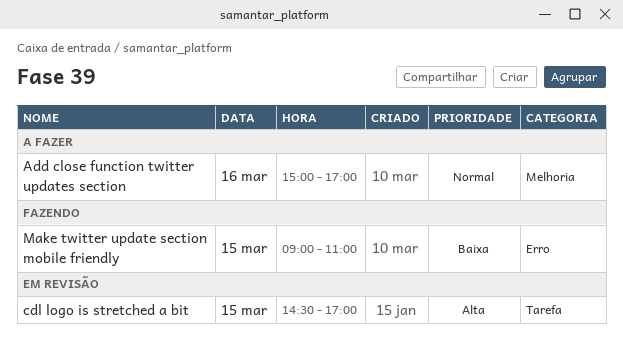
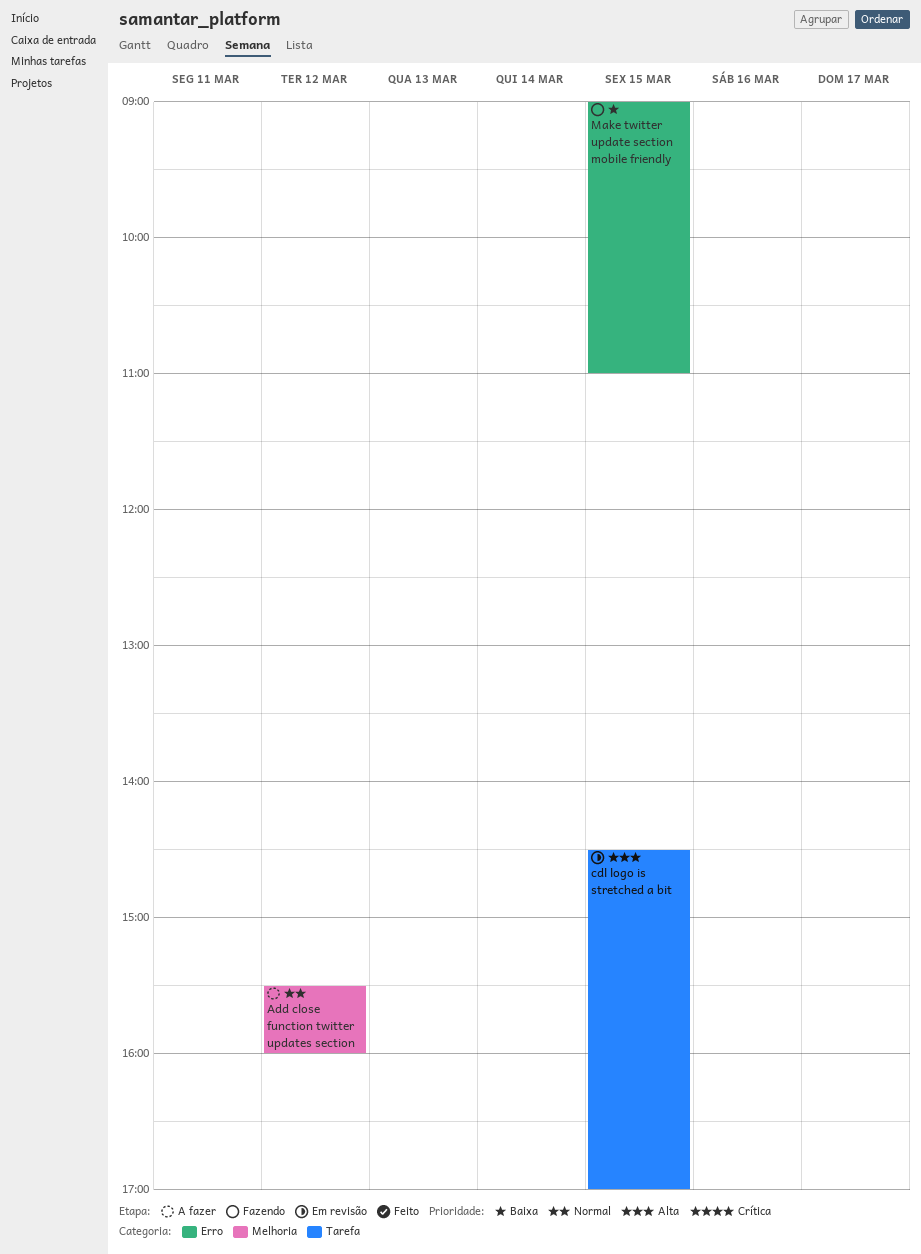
Add close function twitter updates section, day: Mar 16 -> Mar 12
Add close function twitter updates section, begins: 15:00 -> 15:30
Add close function twitter updates section, ends: 17:00 -> 16:00

